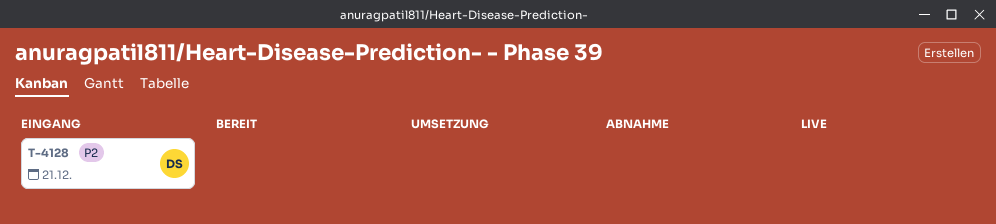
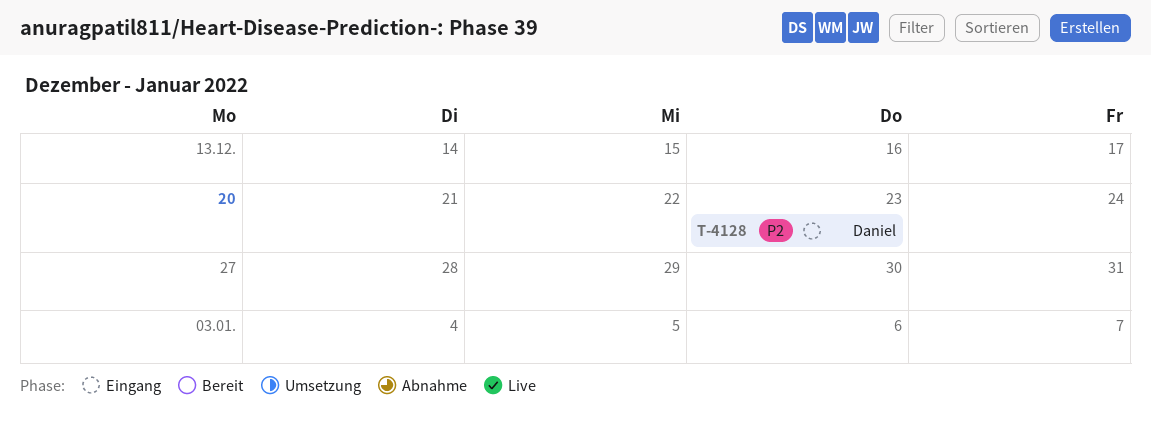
T-4128, due: Dec 21 -> Dec 23

